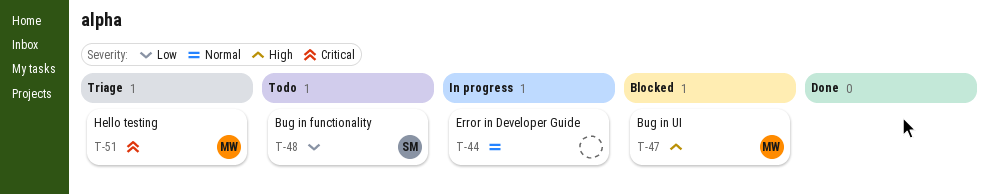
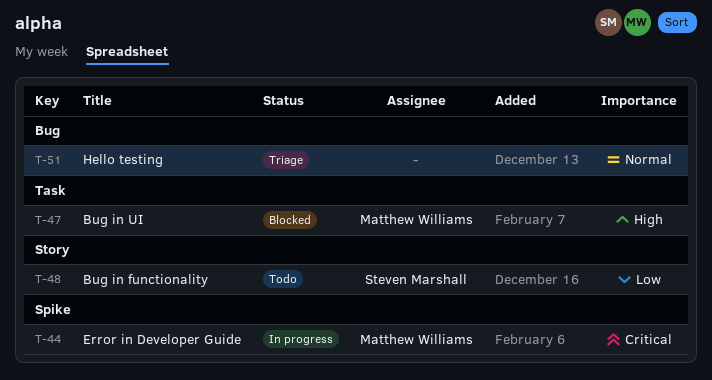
T-44, owner: none -> Matthew Williams
T-44, priority: Normal -> Critical
T-51, owner: Matthew Williams -> none
T-51, priority: Critical -> Normal

